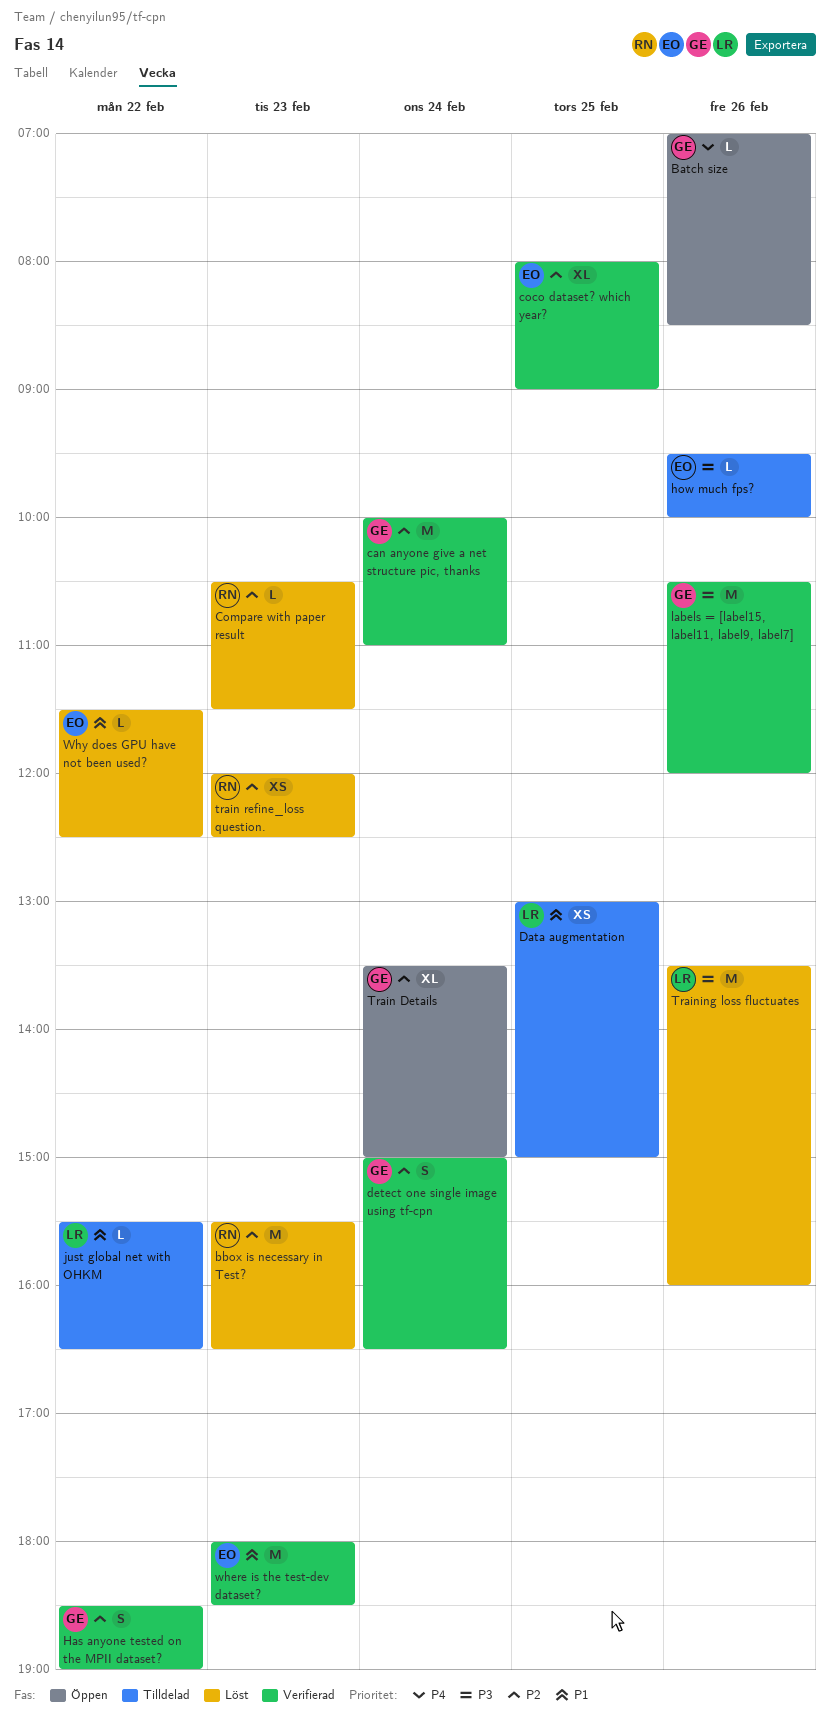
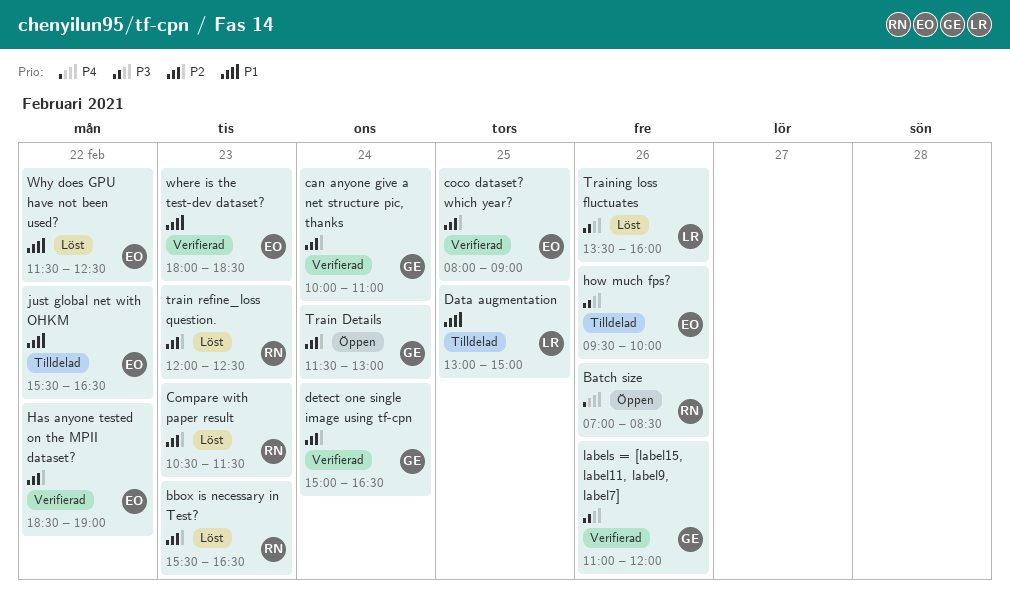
Batch size, owner: GE -> RN
Has anyone tested on the MPII dataset?, owner: GE -> EO
just global net with OHKM, owner: LR -> EO
labels = [label15, label11, label9, label7], begins: 10:30 -> 11:00
Train Details, begins: 13:30 -> 11:30
Train Details, ends: 15:00 -> 13:00

